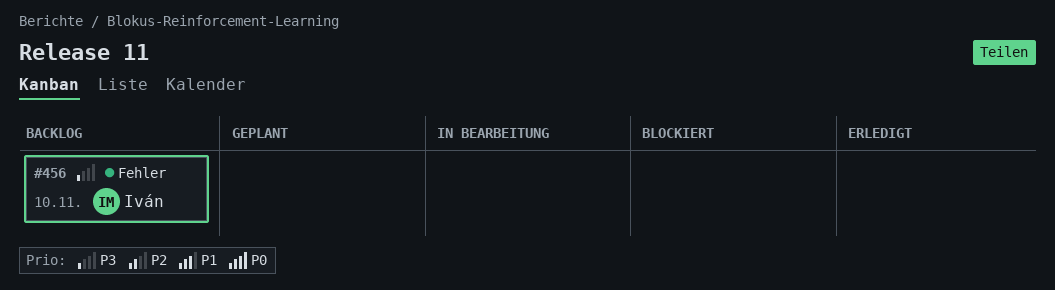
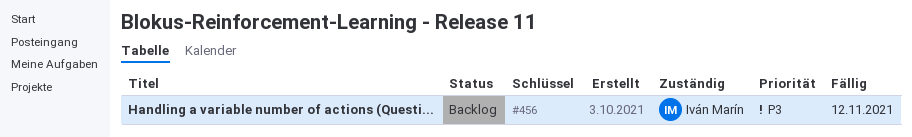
#456, due: Nov 10 -> Nov 12

